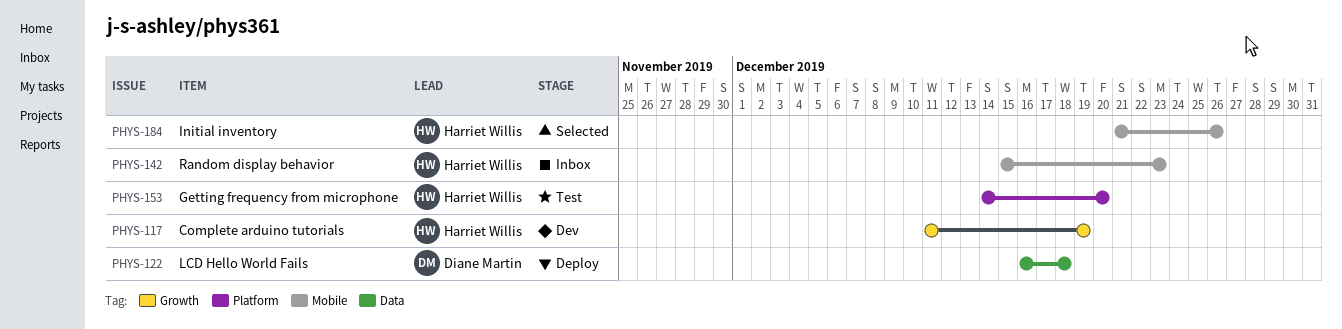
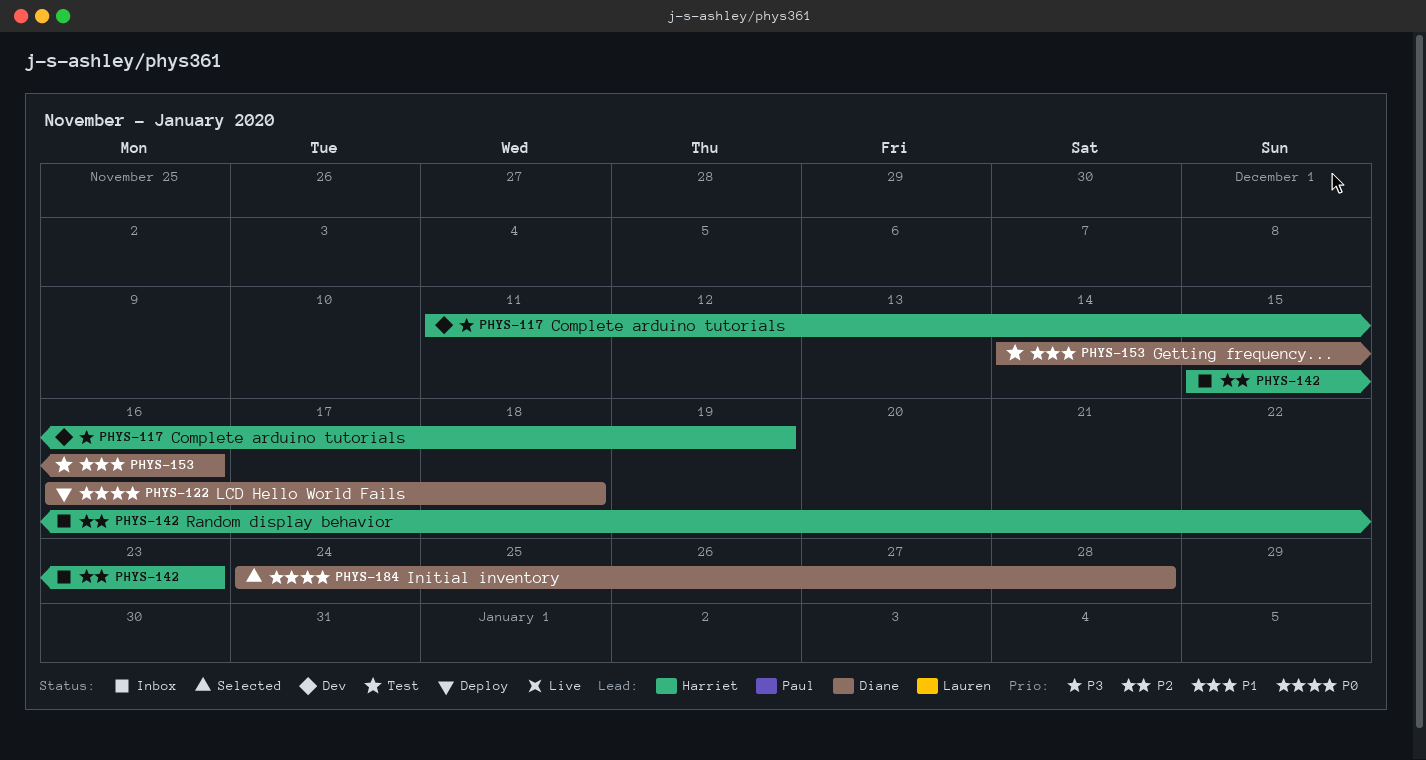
PHYS-153, owner: Harriet Willis -> Diane Martin
PHYS-153, due: Dec 20 -> Dec 16
PHYS-184, owner: Harriet Willis -> Diane Martin
PHYS-184, start: Dec 21 -> Dec 24
PHYS-184, due: Dec 26 -> Dec 28

